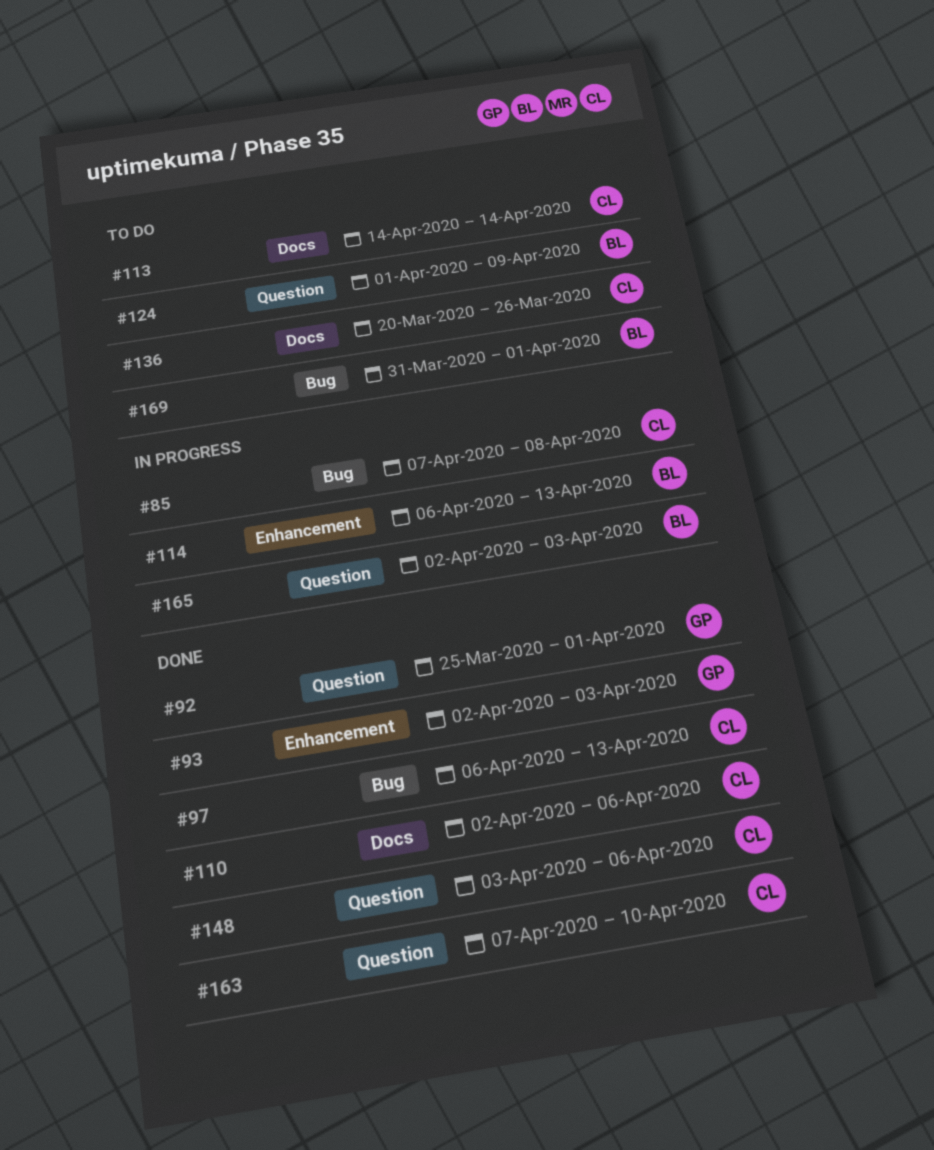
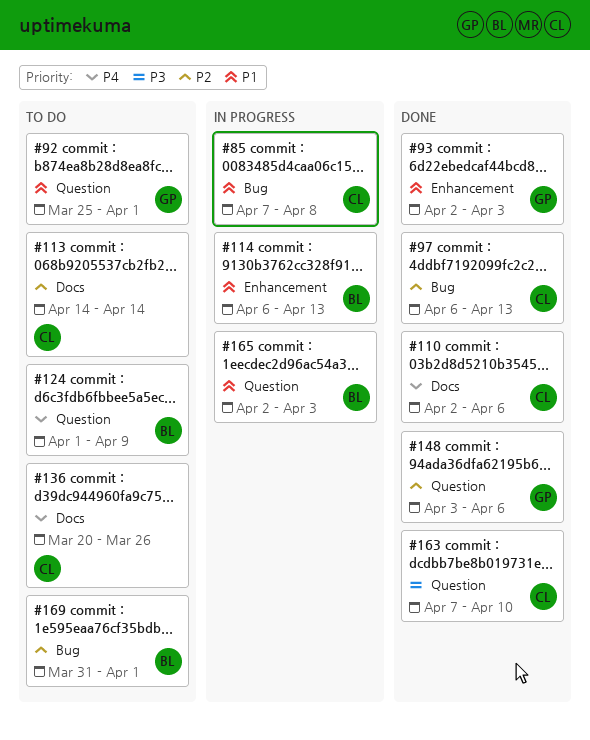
#92, status: Done -> To do
#148, owner: CL -> GP

